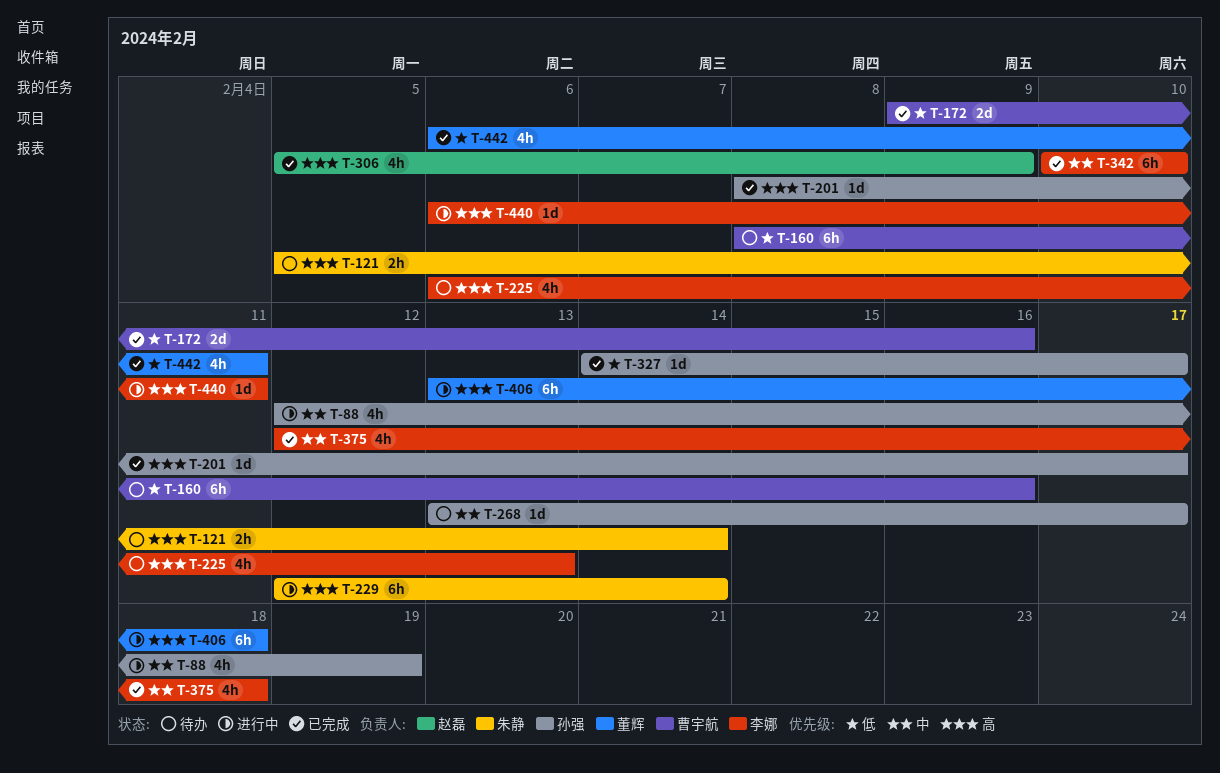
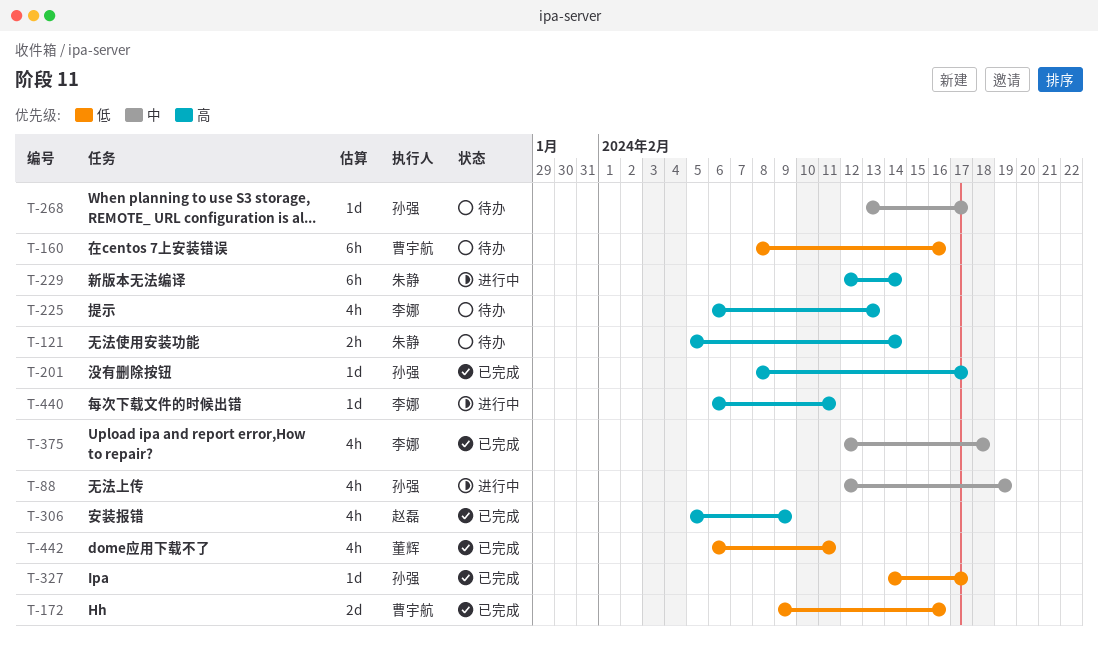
T-342: present -> none
T-406: present -> none

